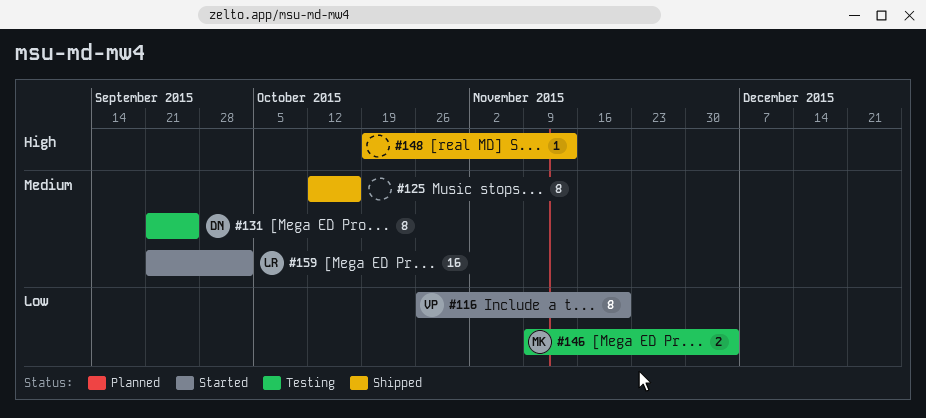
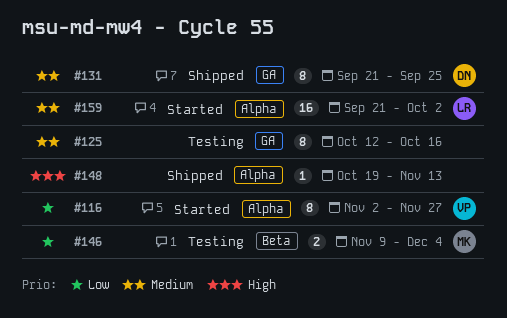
#116, start: Oct 26 -> Nov 2
#116, due: Nov 20 -> Nov 27
#125, status: Shipped -> Testing
#131, status: Testing -> Shipped

